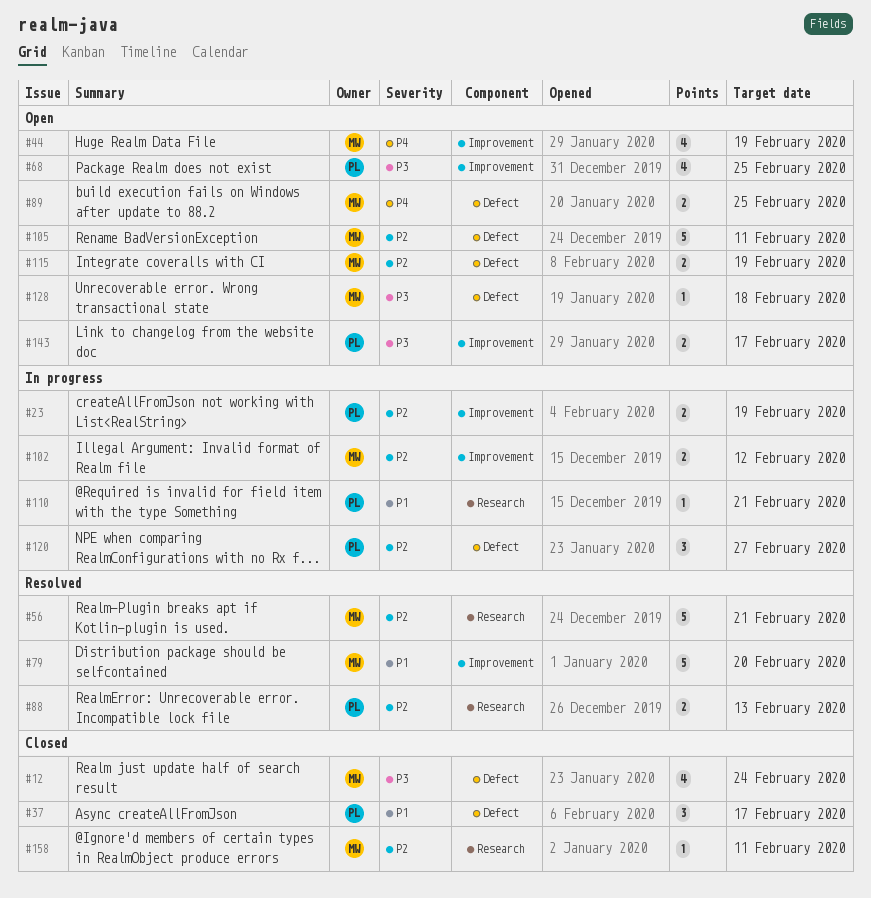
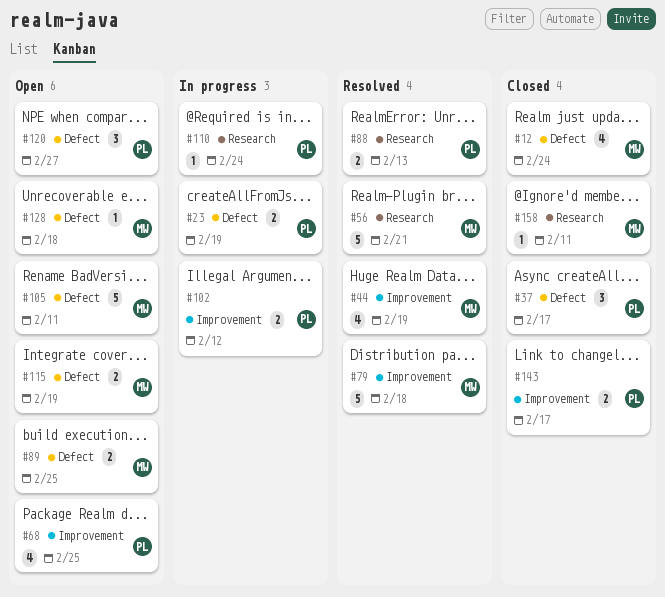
#23, label: Improvement -> Defect
#44, status: Open -> Resolved
#79, due: Feb 20 -> Feb 18
#102, owner: MW -> PL
#110, due: Feb 21 -> Feb 24
#120, status: In progress -> Open
#143, status: Open -> Closed

